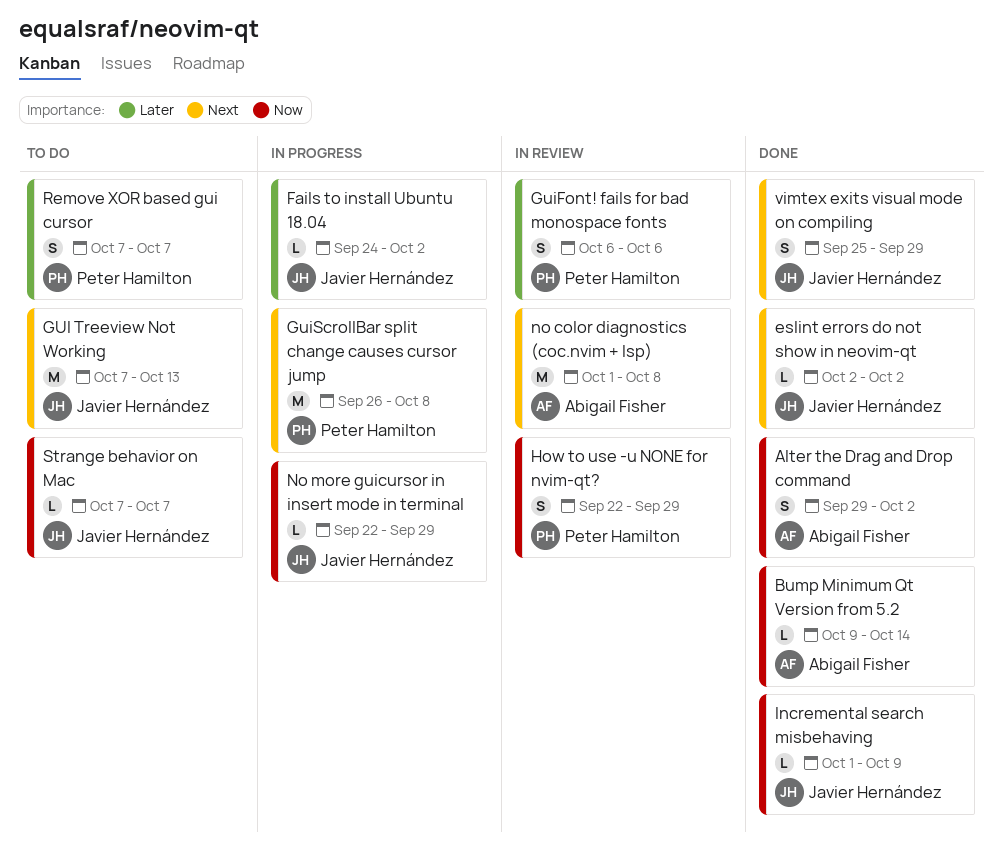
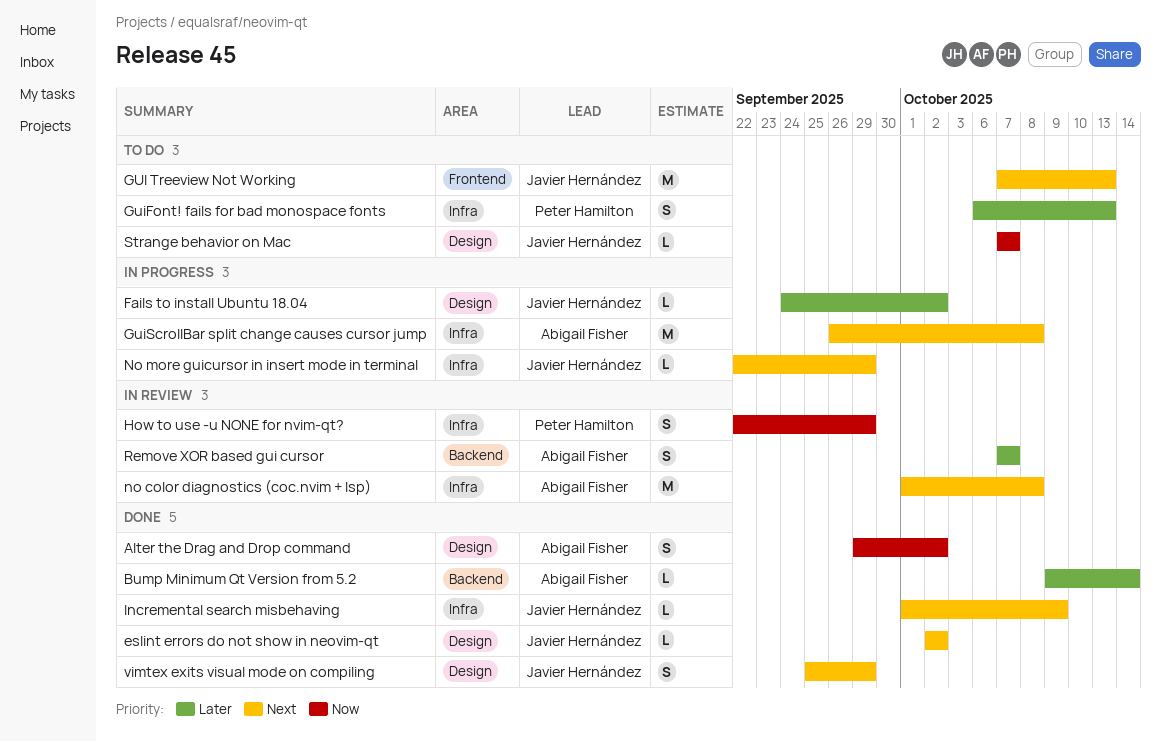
Bump Minimum Qt Version from 5.2, priority: Now -> Later
GuiFont! fails for bad monospace fonts, status: In review -> To do
GuiFont! fails for bad monospace fonts, due: Oct 6 -> Oct 13
GuiScrollBar split change causes cursor jump, owner: Peter Hamilton -> Abigail Fisher
Incremental search misbehaving, priority: Now -> Next
No more guicursor in insert mode in terminal, priority: Now -> Next
Remove XOR based gui cursor, status: To do -> In review
Remove XOR based gui cursor, owner: Peter Hamilton -> Abigail Fisher

